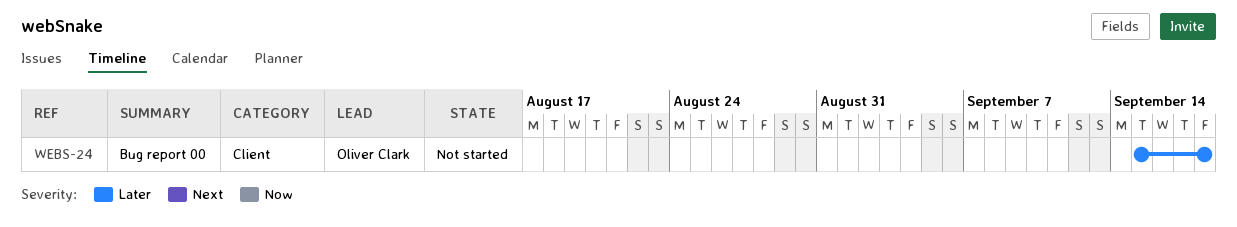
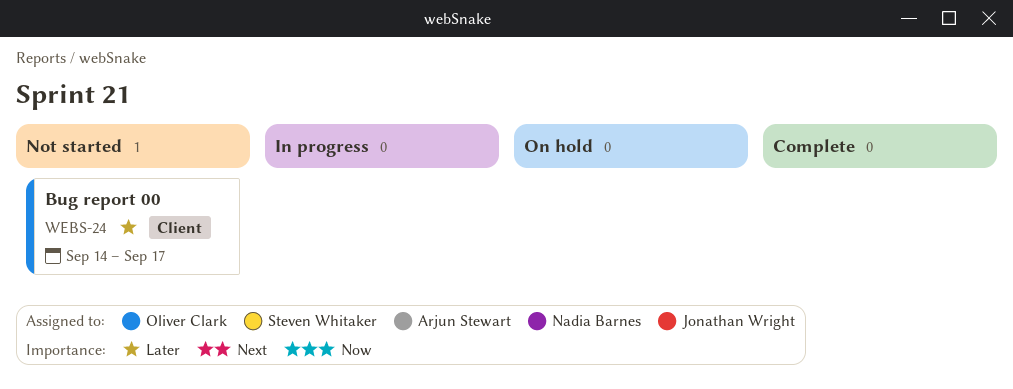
WEBS-24, start: Sep 15 -> Sep 14
WEBS-24, due: Sep 18 -> Sep 17

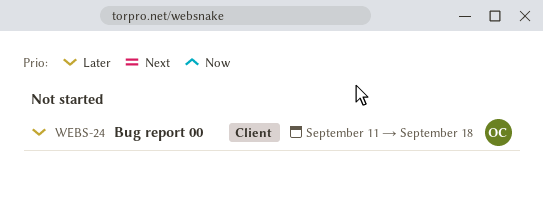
WEBS-24, start: Sep 14 -> Sep 11
WEBS-24, due: Sep 17 -> Sep 18

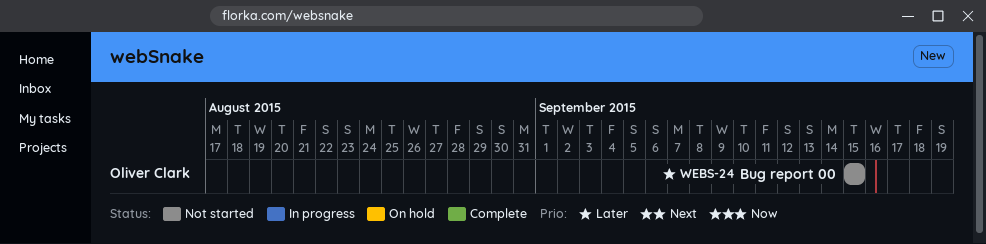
WEBS-24, start: Sep 11 -> Sep 15
WEBS-24, due: Sep 18 -> Sep 15

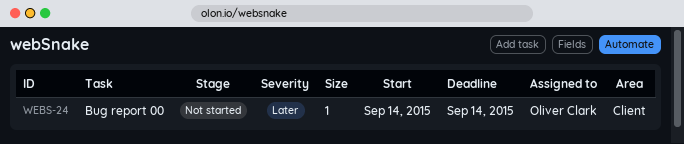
WEBS-24, start: Sep 15 -> Sep 14
WEBS-24, due: Sep 15 -> Sep 14

